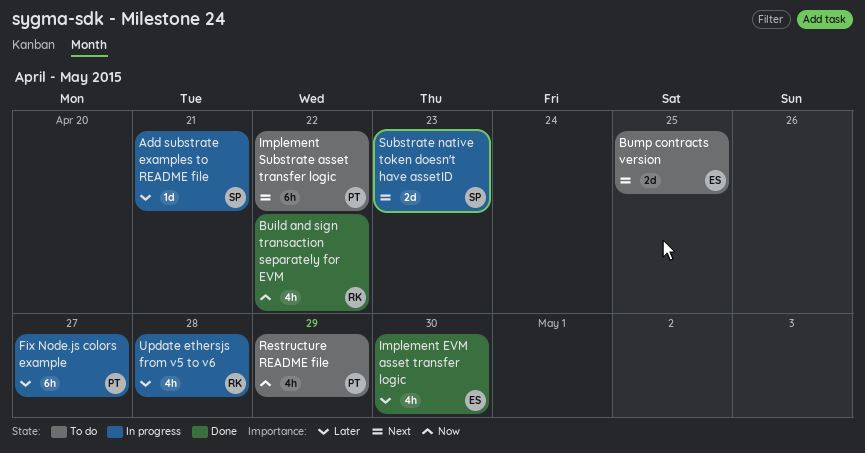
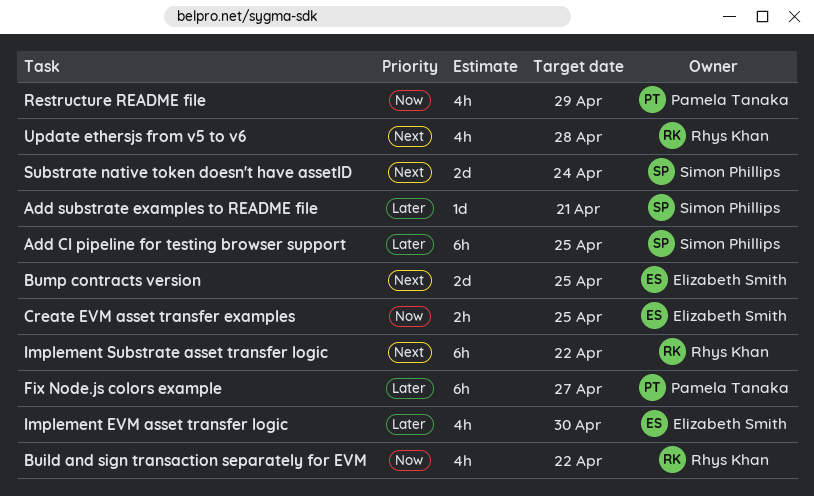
Add CI pipeline for testing browser support: none -> present
Create EVM asset transfer examples: none -> present
Implement Substrate asset transfer logic, owner: Pamela Tanaka -> Rhys Khan
Substrate native token doesn't have assetID, due: Apr 23 -> Apr 24
Update ethersjs from v5 to v6, priority: Later -> Next

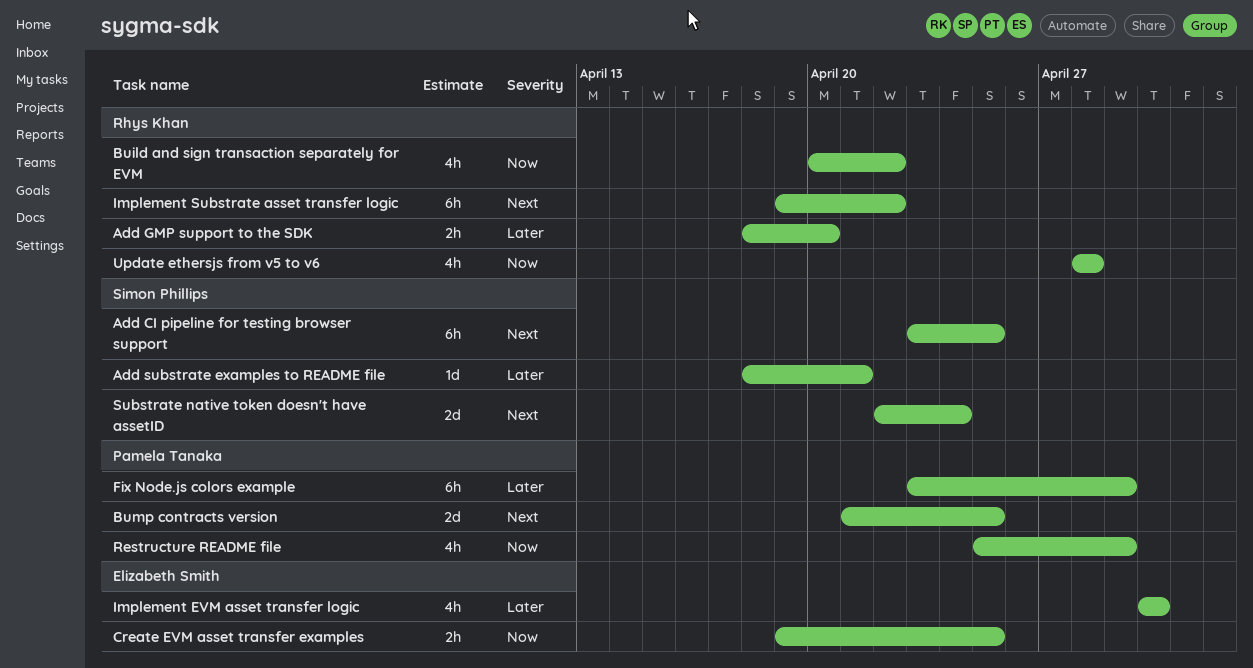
Add CI pipeline for testing browser support, priority: Later -> Next
Add GMP support to the SDK: none -> present
Bump contracts version, owner: Elizabeth Smith -> Pamela Tanaka
Fix Node.js colors example, due: Apr 27 -> Apr 29
Update ethersjs from v5 to v6, priority: Next -> Now

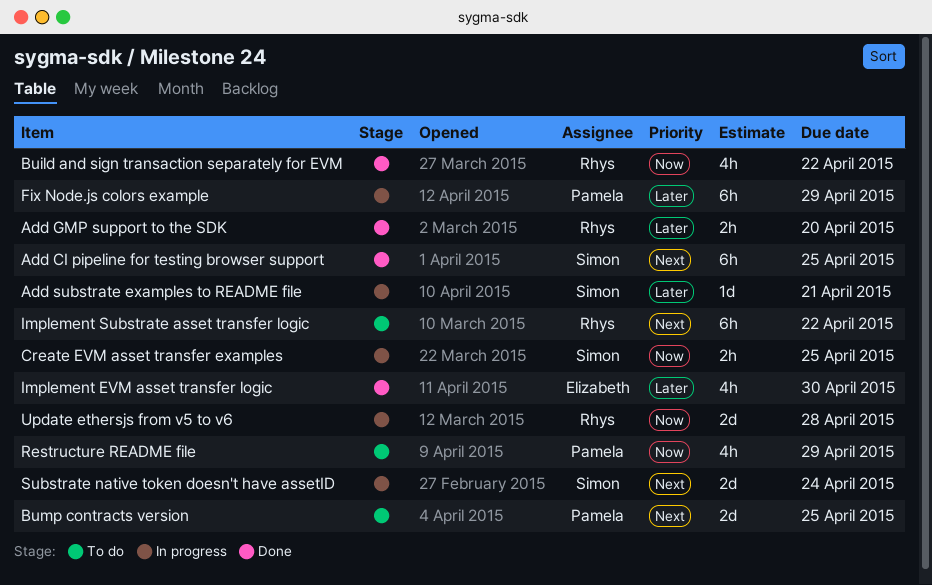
Create EVM asset transfer examples, owner: Elizabeth Smith -> Simon Phillips
Update ethersjs from v5 to v6, estimate: 4h -> 2d

